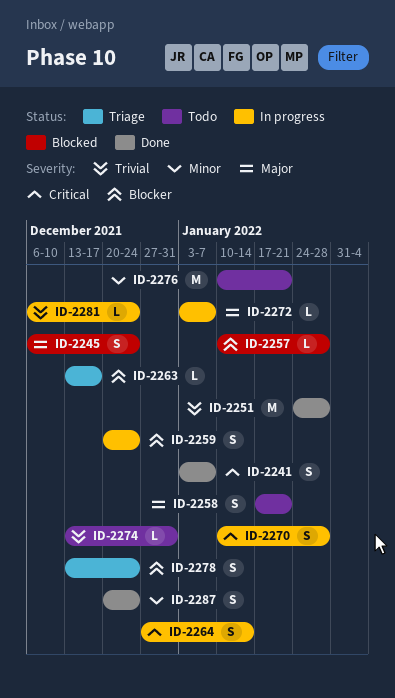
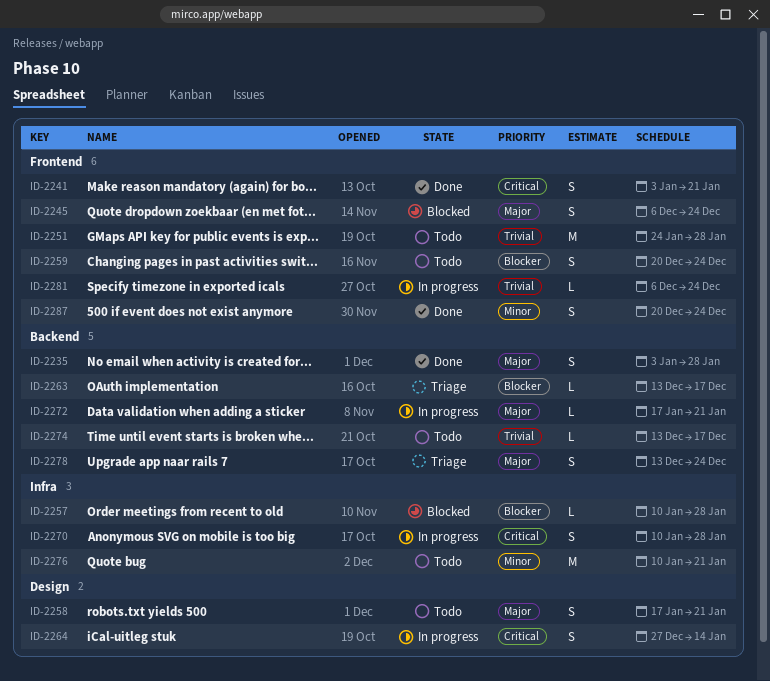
ID-2235: none -> present
ID-2241, due: Jan 7 -> Jan 21
ID-2251, status: Done -> Todo
ID-2259, status: In progress -> Todo
ID-2272, start: Jan 3 -> Jan 17
ID-2272, due: Jan 7 -> Jan 21
ID-2274, due: Dec 31 -> Dec 17
ID-2278, priority: Blocker -> Major

